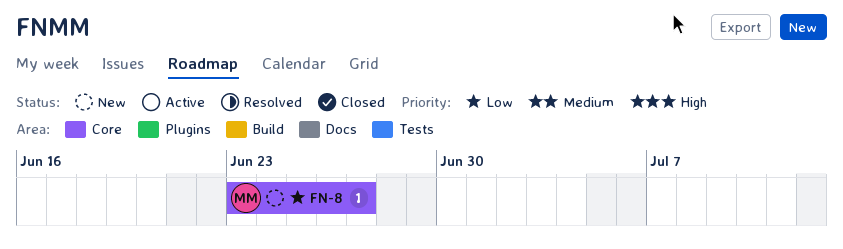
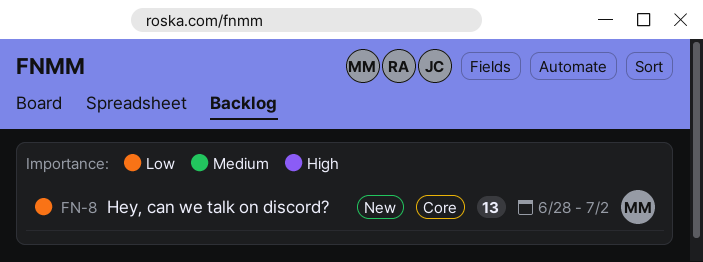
FN-8, estimate: 1 -> 13
FN-8, start: Jun 23 -> Jun 28
FN-8, due: Jun 27 -> Jul 2

